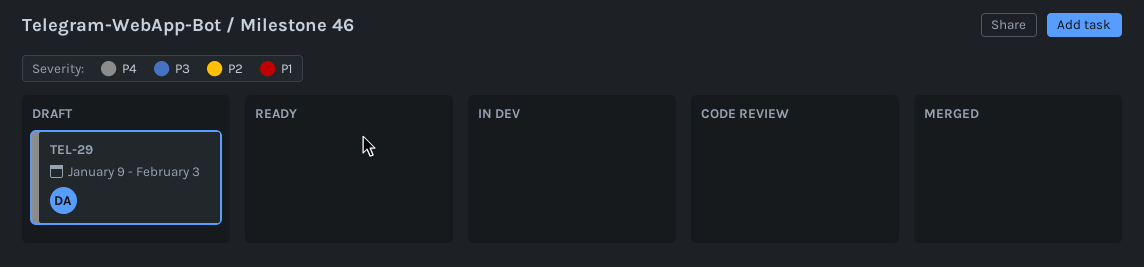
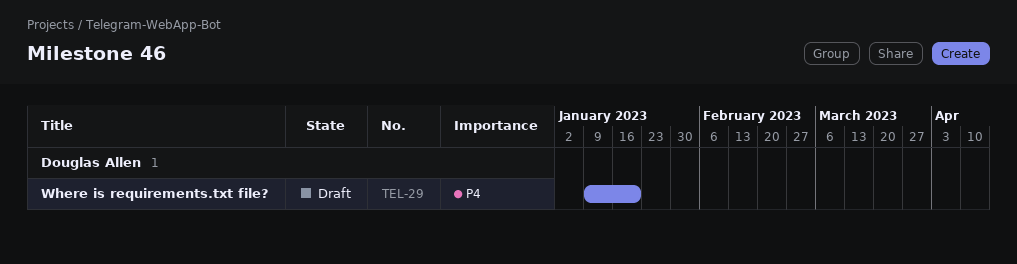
TEL-29, due: Feb 3 -> Jan 20

